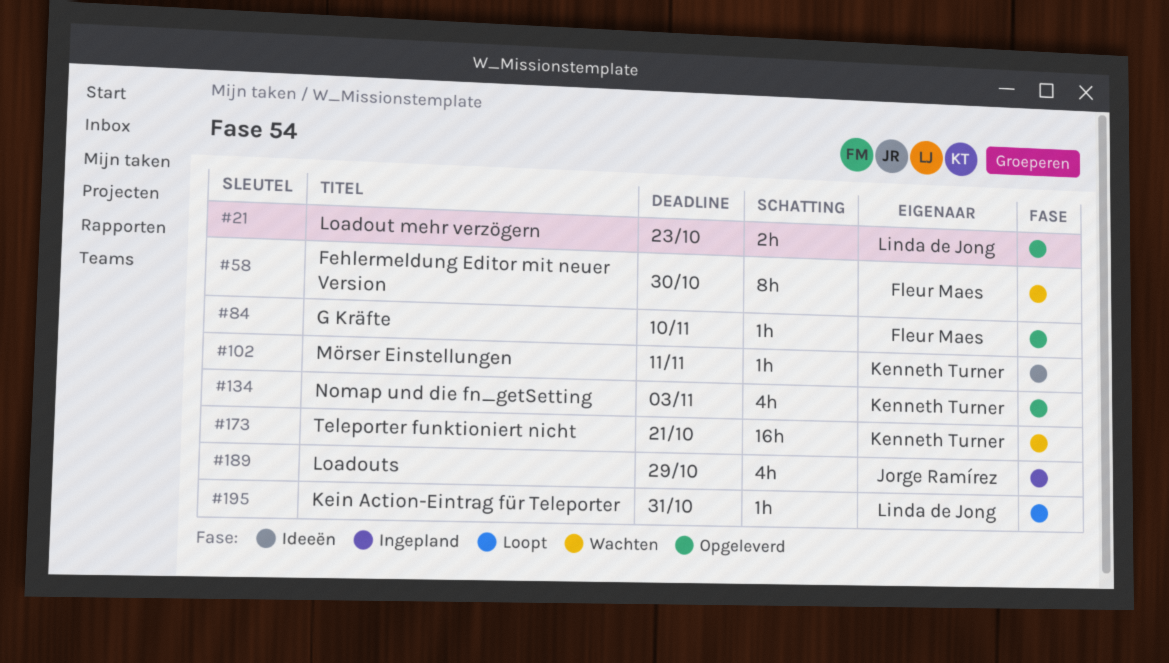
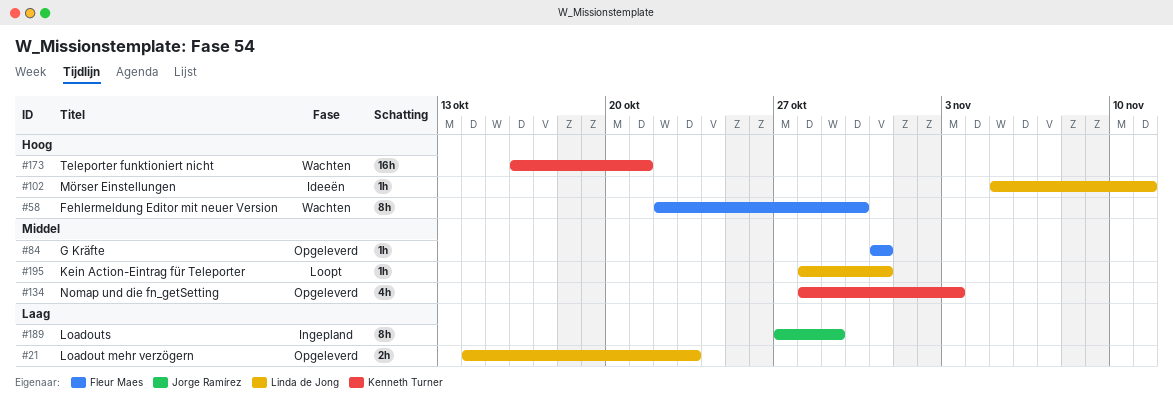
#84, due: Nov 10 -> Oct 31
#102, owner: Kenneth Turner -> Linda de Jong
#189, estimate: 4h -> 8h

